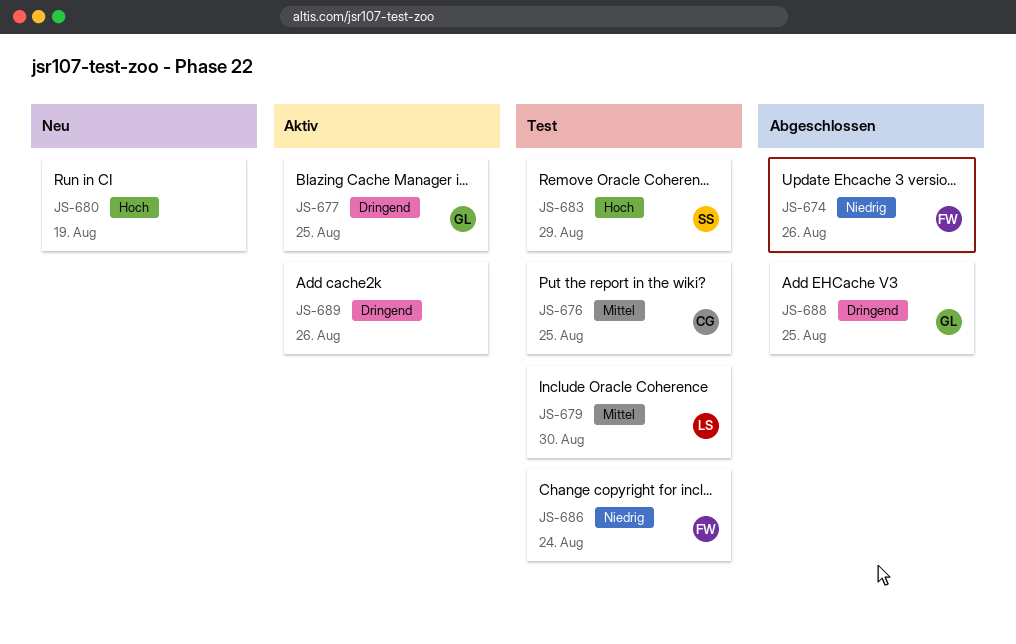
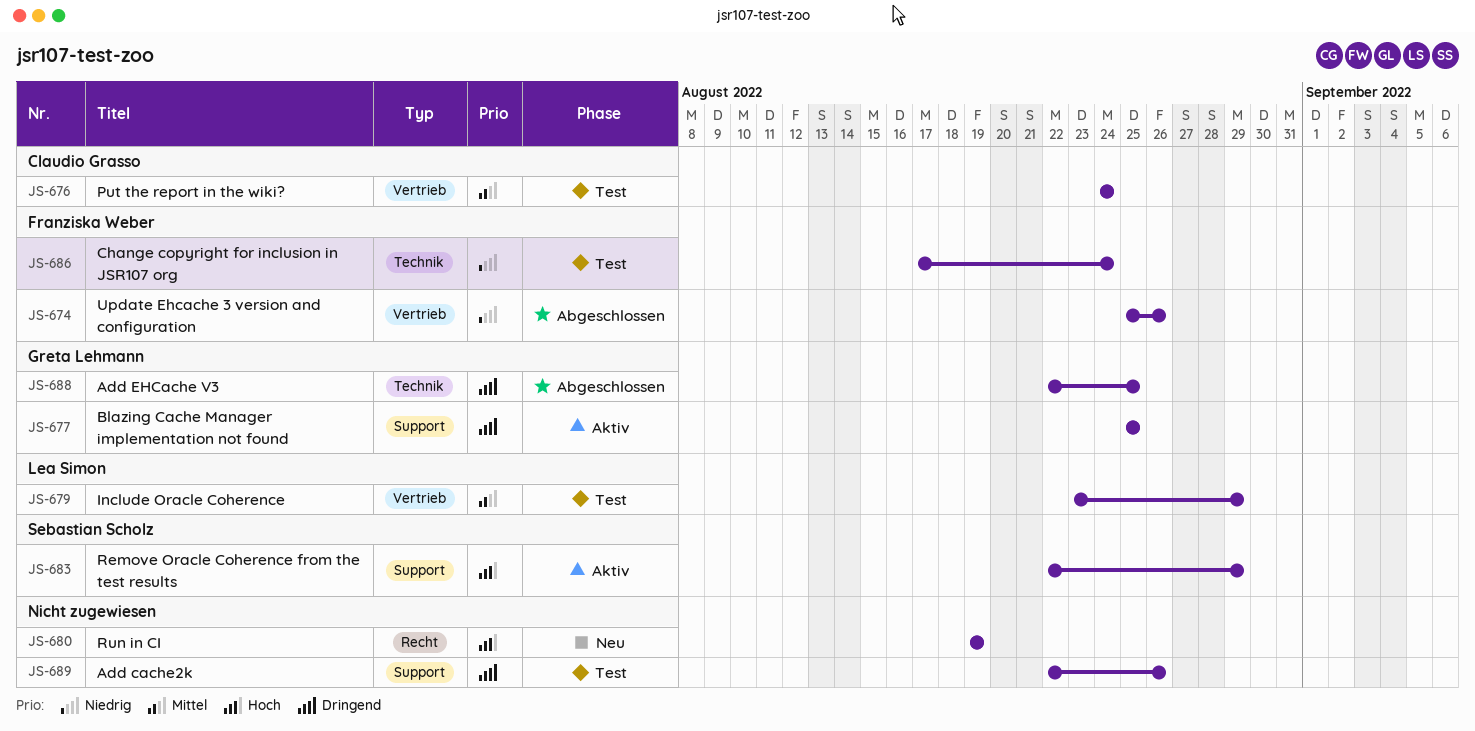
JS-676, due: Aug 25 -> Aug 24
JS-679, due: Aug 30 -> Aug 29
JS-683, status: Test -> Aktiv
JS-689, status: Aktiv -> Test

